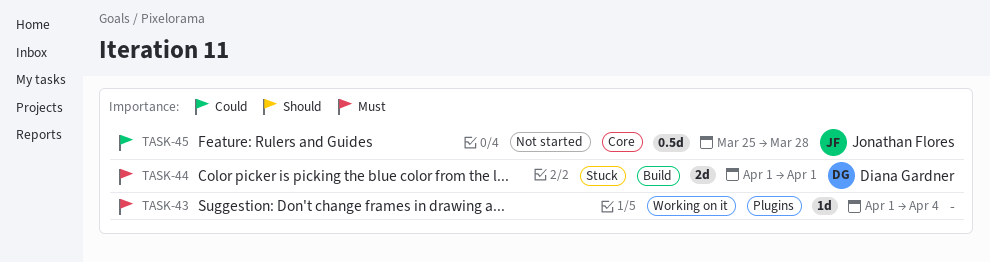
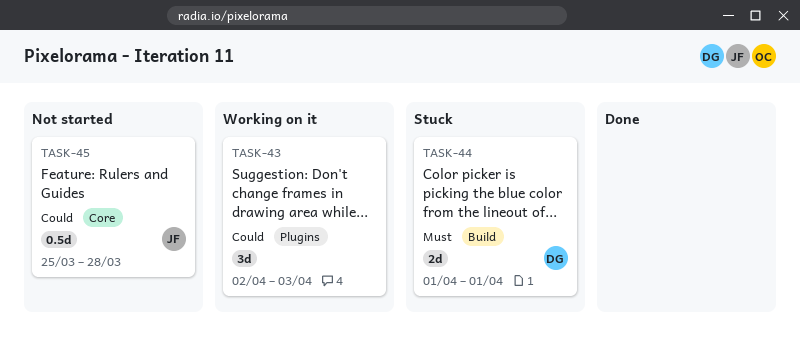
TASK-43, priority: Must -> Could
TASK-43, estimate: 1d -> 3d
TASK-43, start: Apr 1 -> Apr 2
TASK-43, due: Apr 4 -> Apr 3

